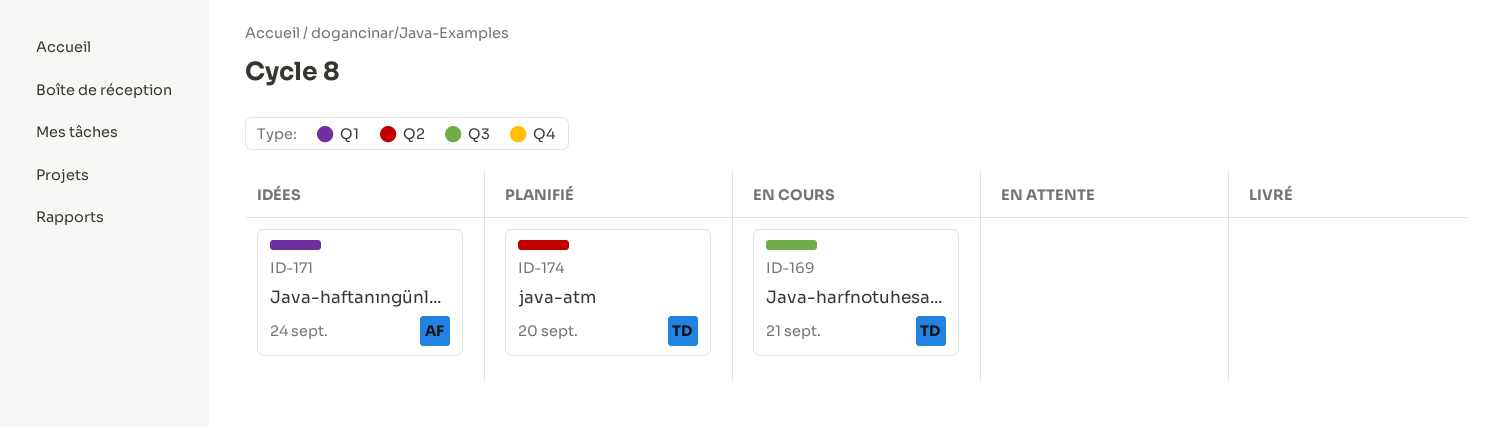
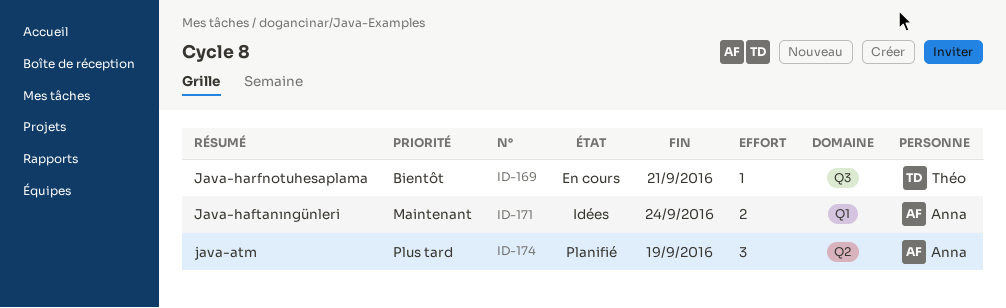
ID-174, owner: Théo -> Anna
ID-174, due: Sep 20 -> Sep 19

